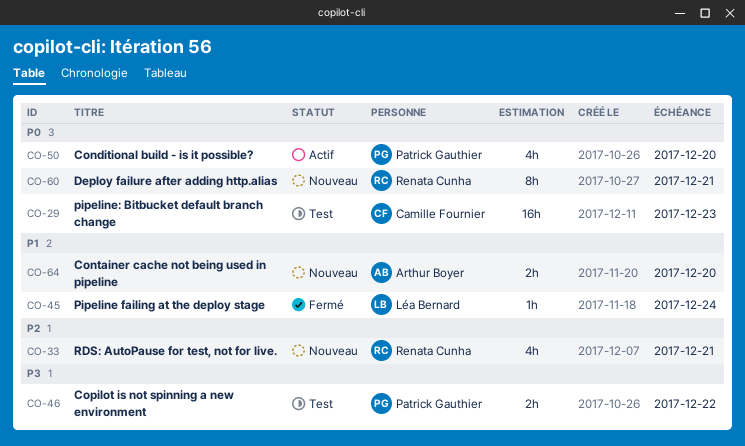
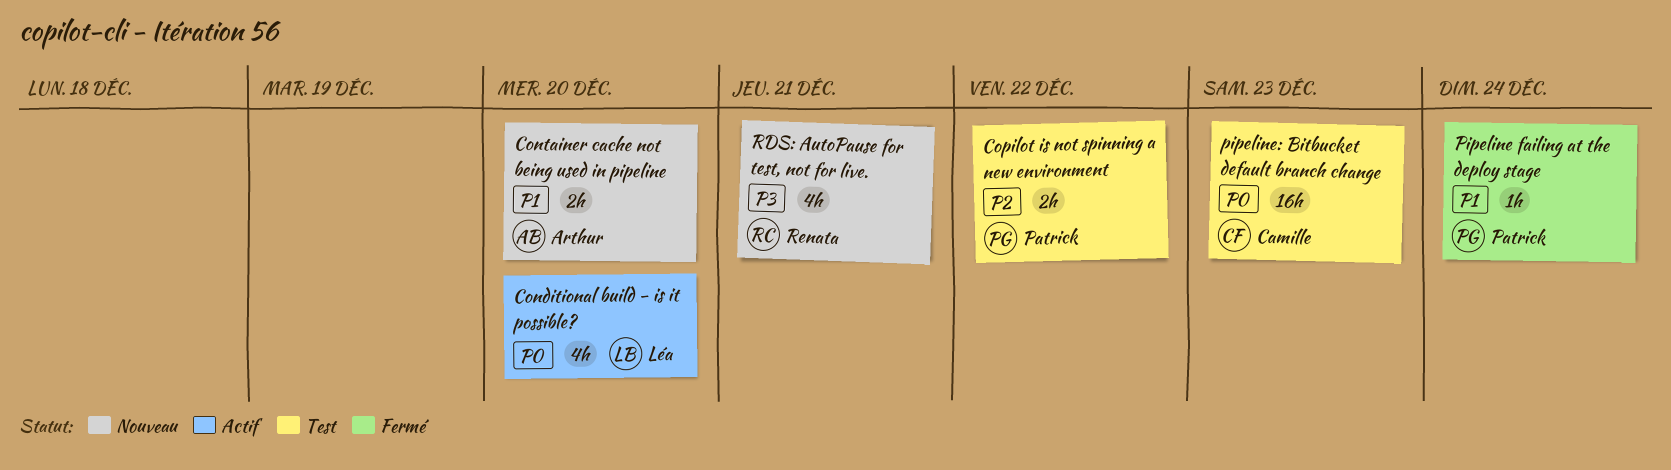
Conditional build - is it possible?, owner: Patrick Gauthier -> Léa Bernard
Copilot is not spinning a new environment, priority: P3 -> P2
Deploy failure after adding http.alias: present -> none
Pipeline failing at the deploy stage, owner: Léa Bernard -> Patrick Gauthier
RDS: AutoPause for test, not for live., priority: P2 -> P3

